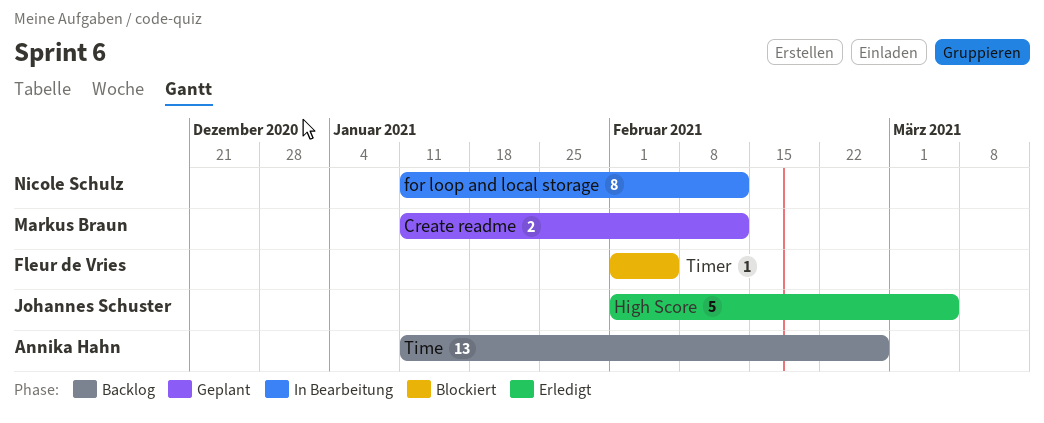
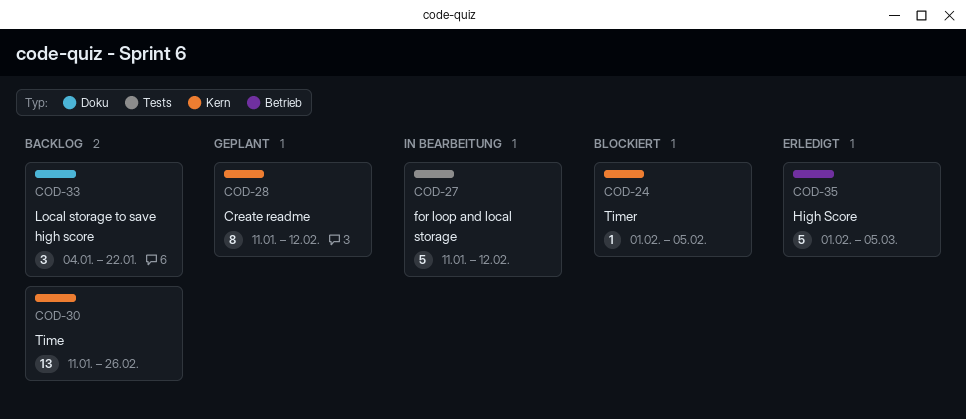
Create readme, estimate: 2 -> 8
for loop and local storage, estimate: 8 -> 5
Local storage to save high score: none -> present

